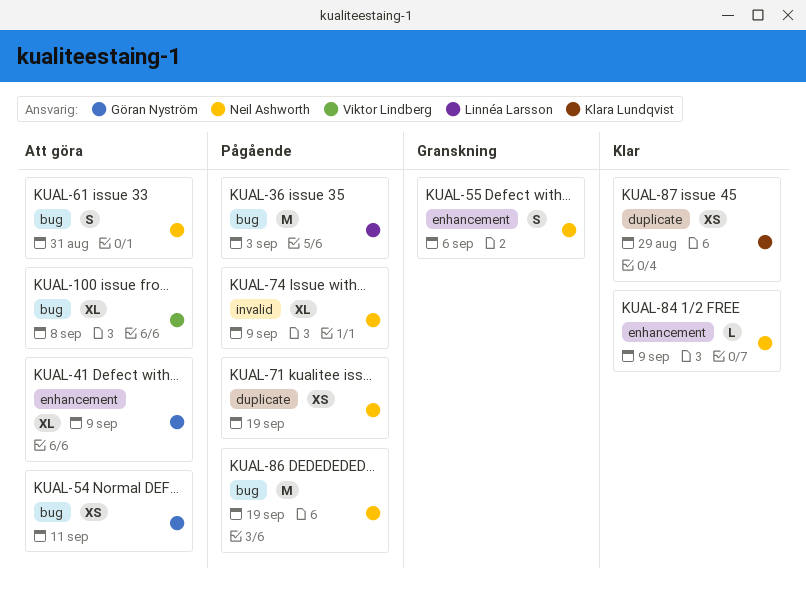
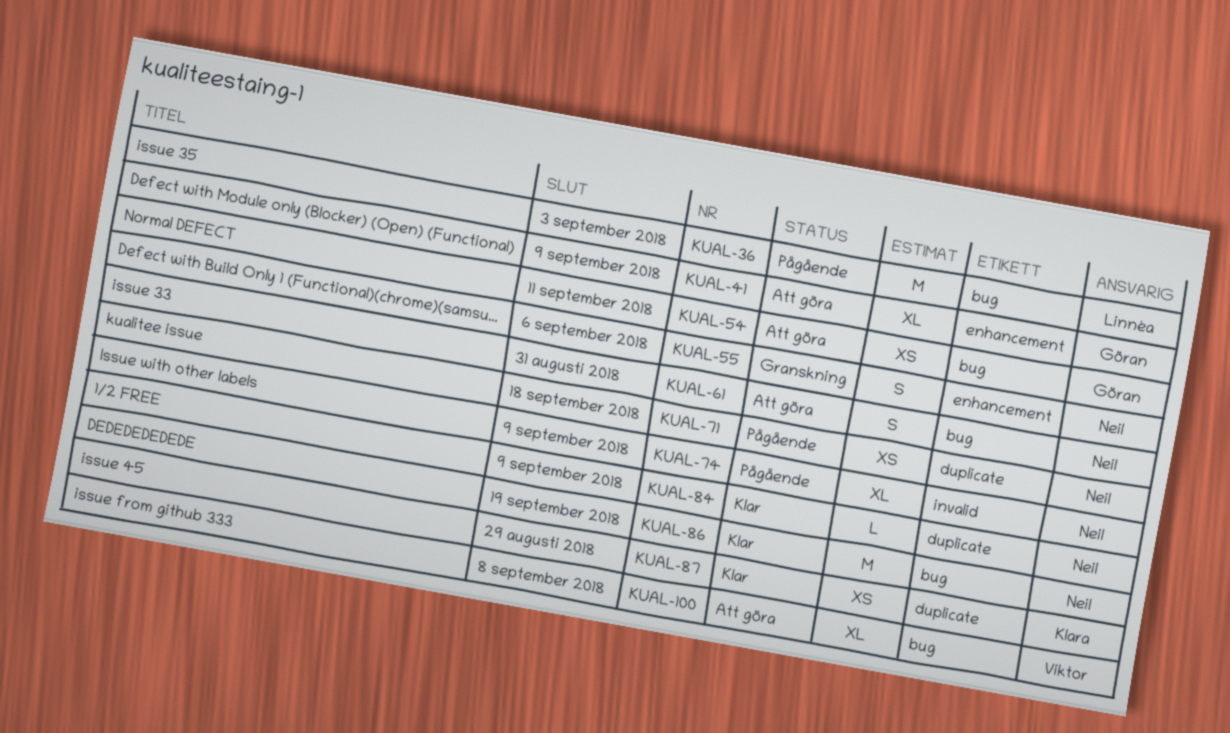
KUAL-71, due: Sep 19 -> Sep 18
KUAL-84, label: enhancement -> duplicate
KUAL-86, status: Pågående -> Klar

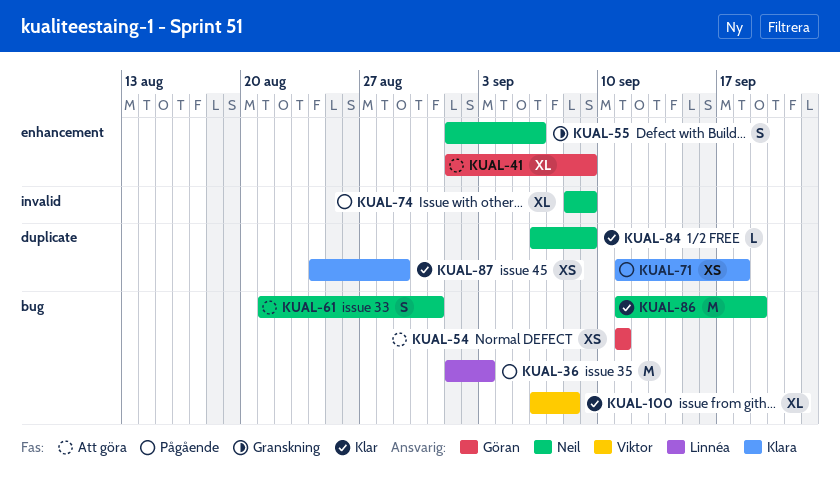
KUAL-71, owner: Neil -> Klara
KUAL-100, status: Att göra -> Klar

